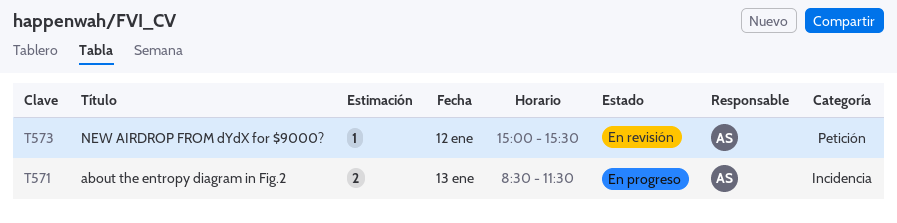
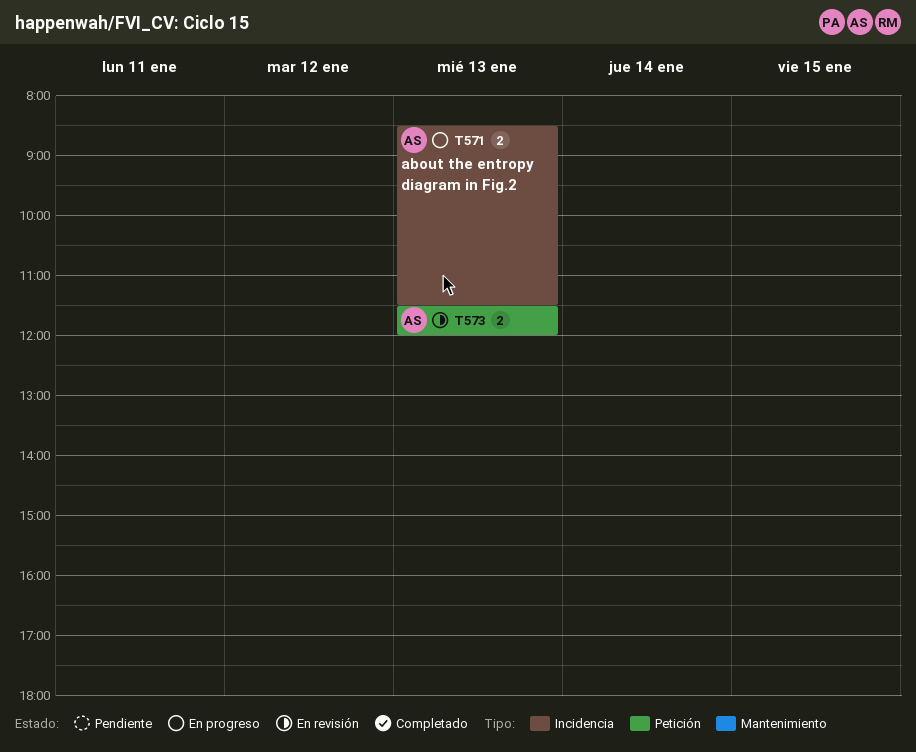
T573, estimate: 1 -> 2
T573, day: Jan 12 -> Jan 13
T573, begins: 15:00 -> 11:30
T573, ends: 15:30 -> 12:00

